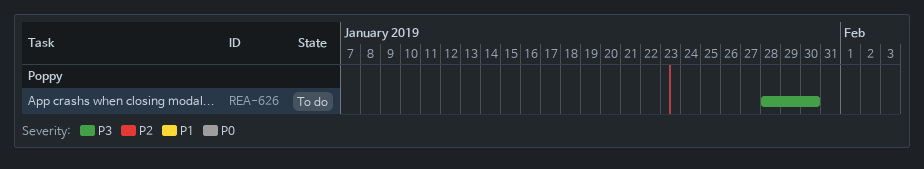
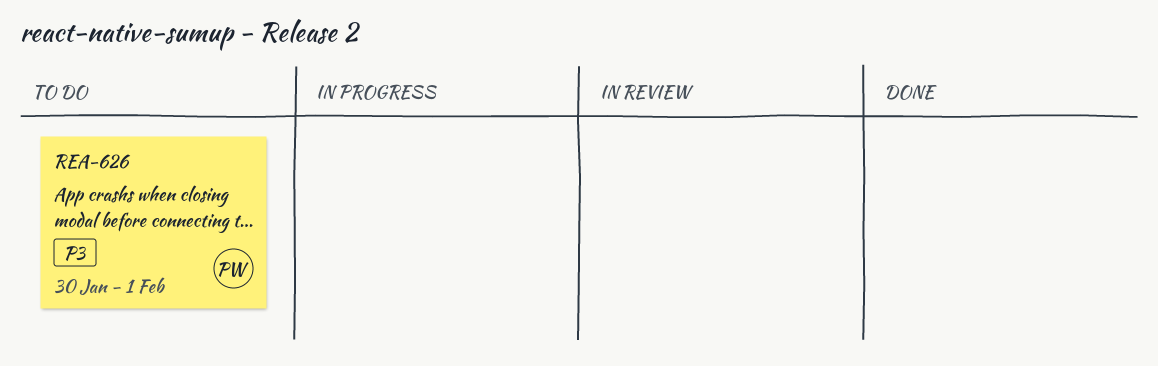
REA-626, start: Jan 28 -> Jan 30
REA-626, due: Jan 30 -> Feb 1

